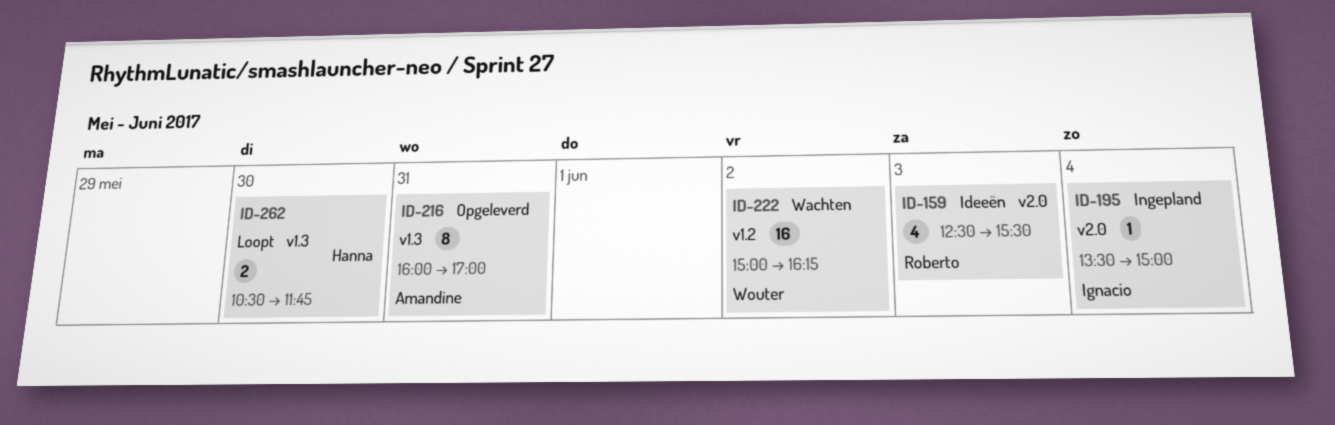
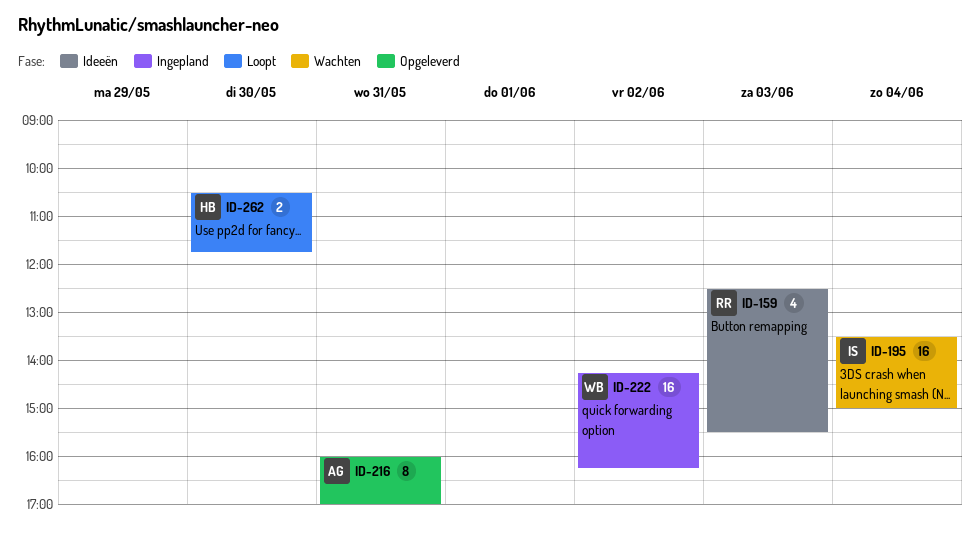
ID-195, status: Ingepland -> Wachten
ID-195, estimate: 1 -> 16
ID-222, status: Wachten -> Ingepland
ID-222, begins: 15:00 -> 14:15

